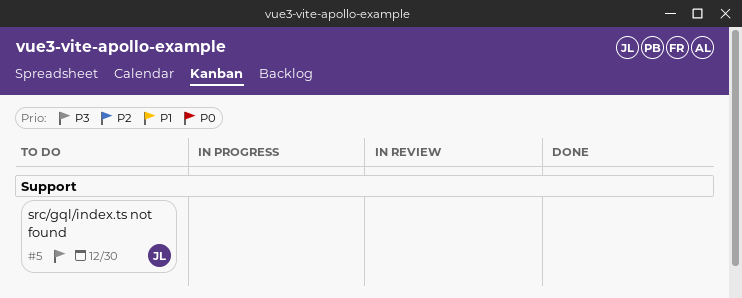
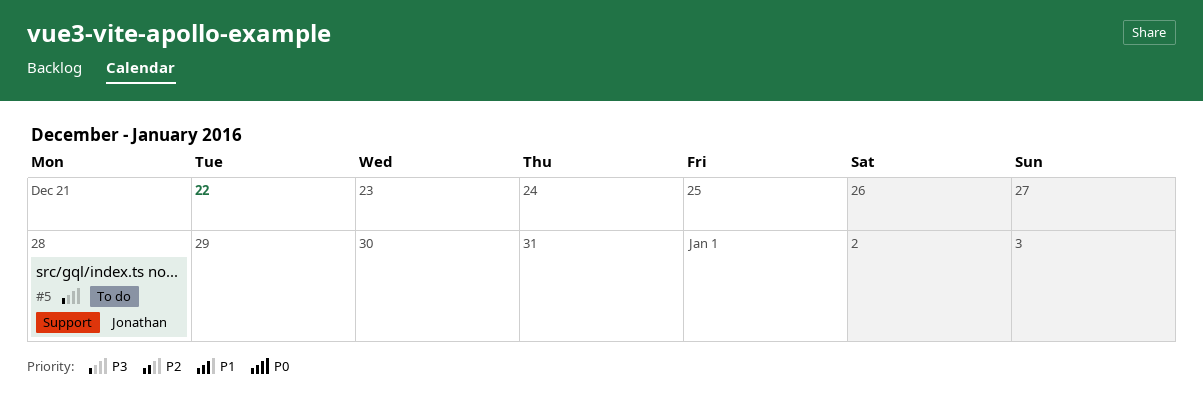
#5, due: Dec 30 -> Dec 28

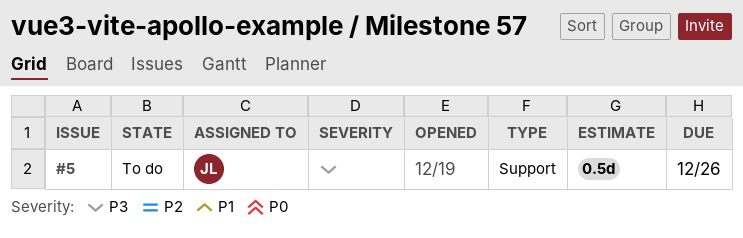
#5, due: Dec 28 -> Dec 26

